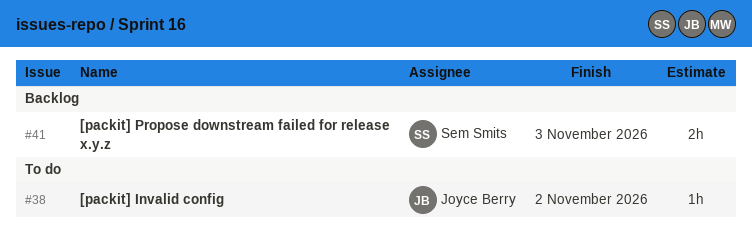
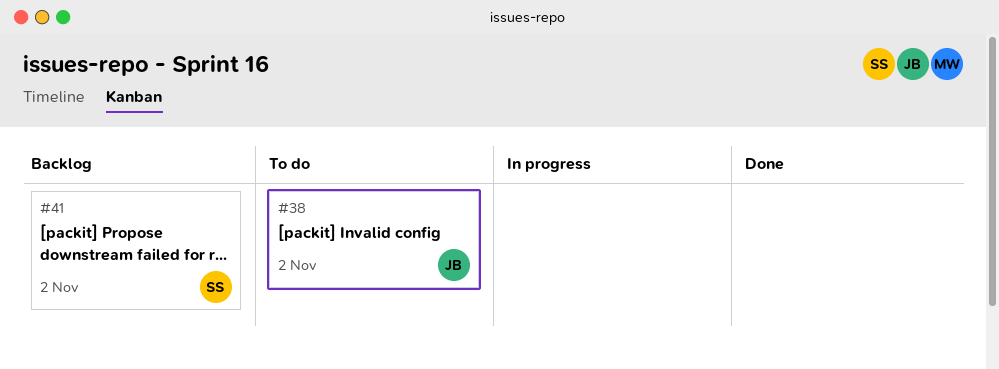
#41, due: Nov 3 -> Nov 2

